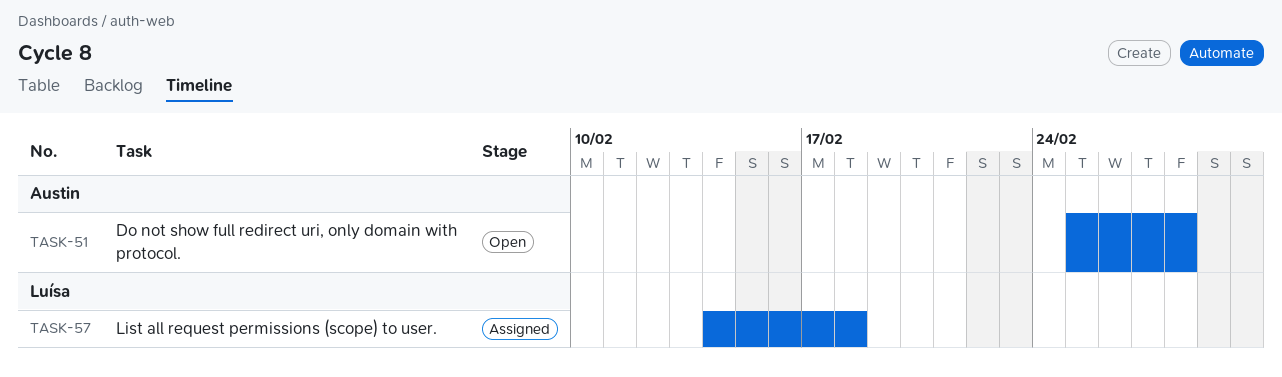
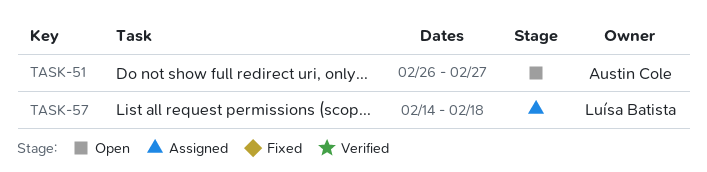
TASK-51, start: Feb 25 -> Feb 26
TASK-51, due: Feb 28 -> Feb 27

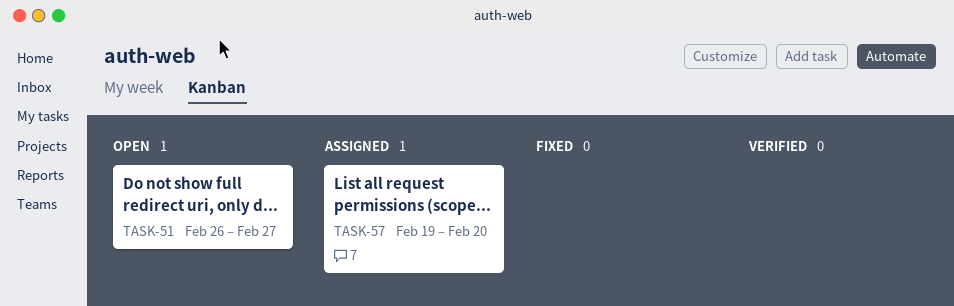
TASK-57, start: Feb 14 -> Feb 19
TASK-57, due: Feb 18 -> Feb 20

